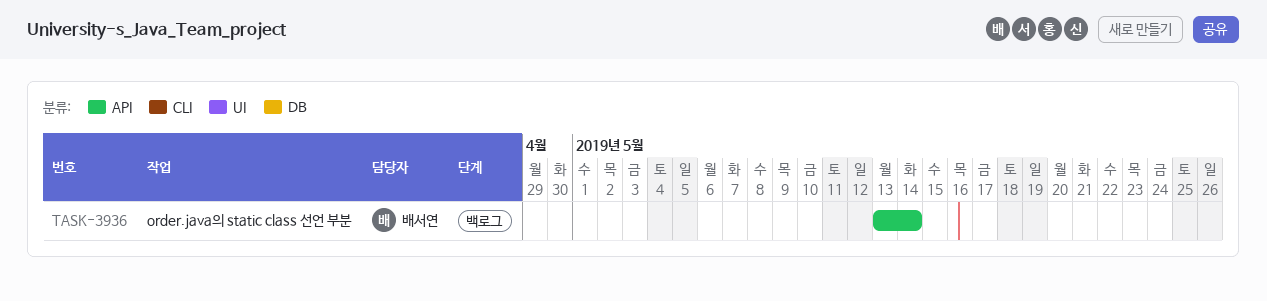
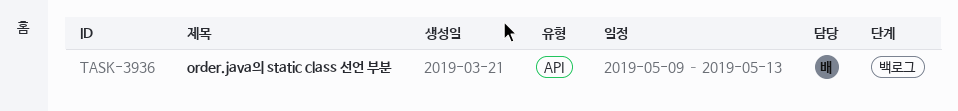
TASK-3936, start: May 13 -> May 9
TASK-3936, due: May 14 -> May 13

